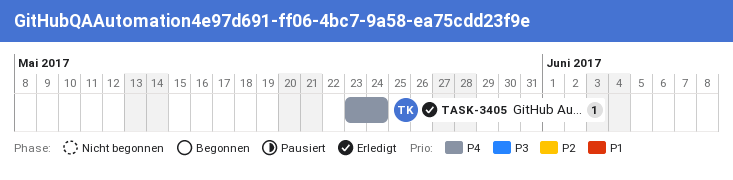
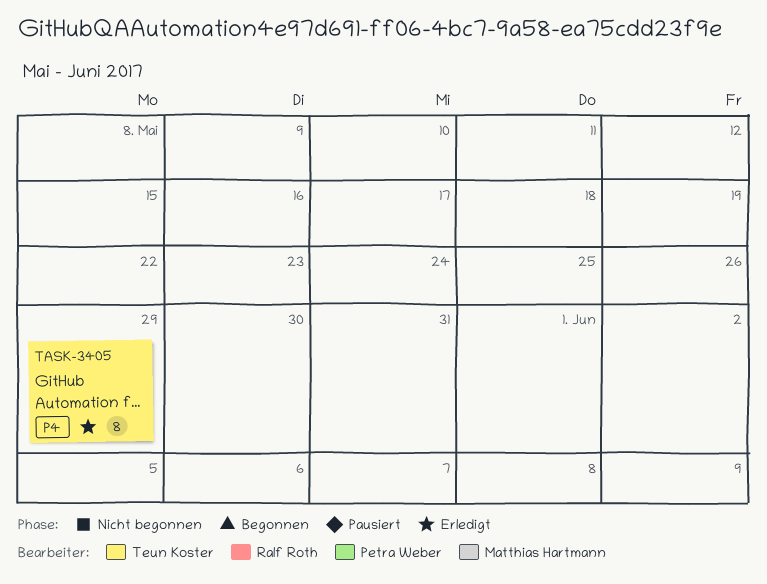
TASK-3405, estimate: 1 -> 8
TASK-3405, due: May 24 -> May 29

